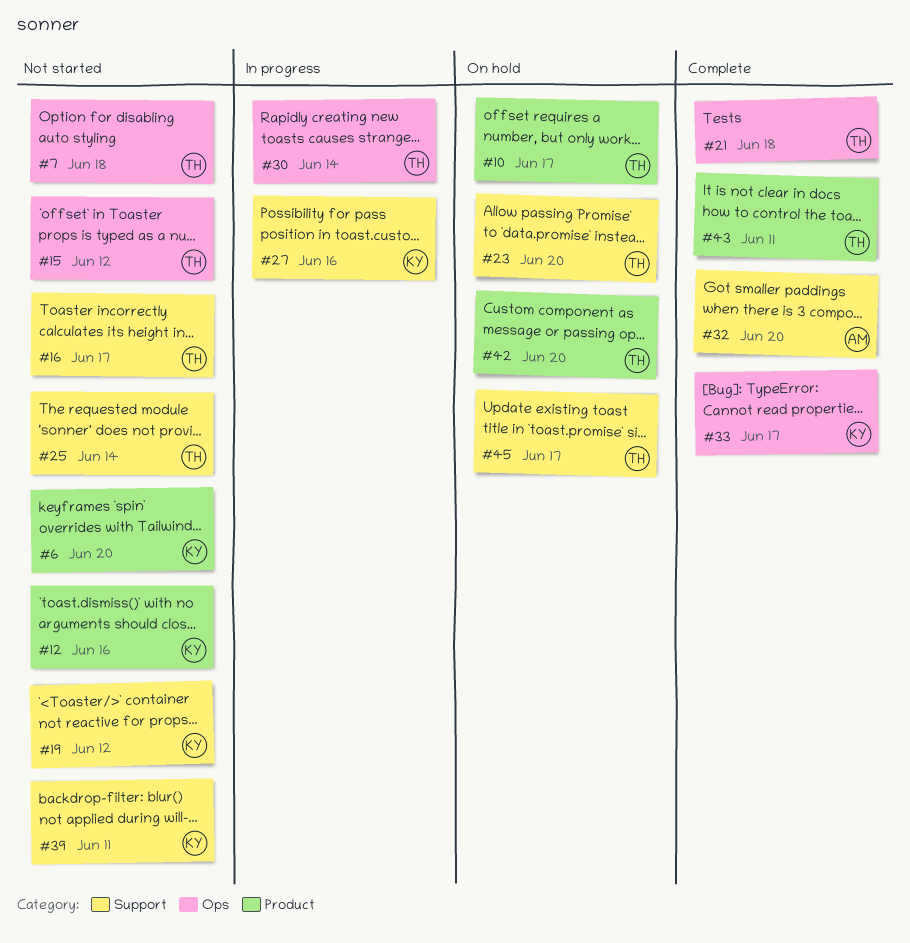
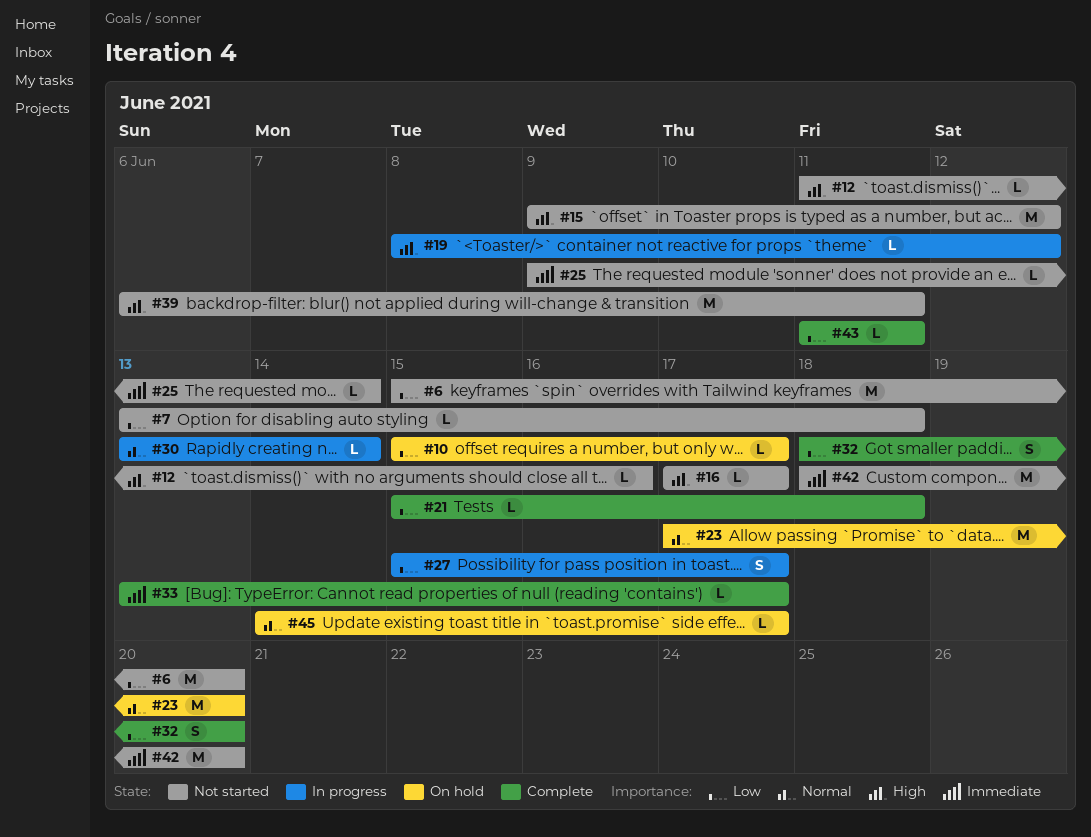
#19, status: Not started -> In progress
#27, due: Jun 16 -> Jun 17
#42, status: On hold -> Not started

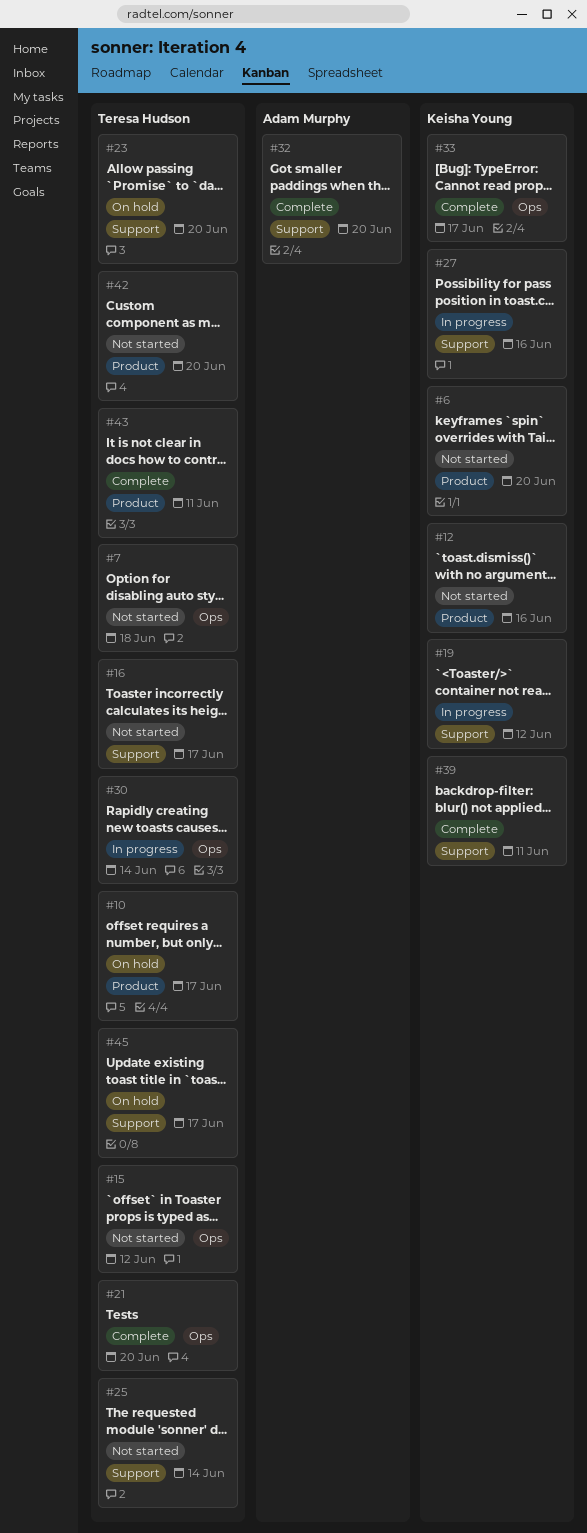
#21, due: Jun 18 -> Jun 20
#27, due: Jun 17 -> Jun 16
#39, status: Not started -> Complete

